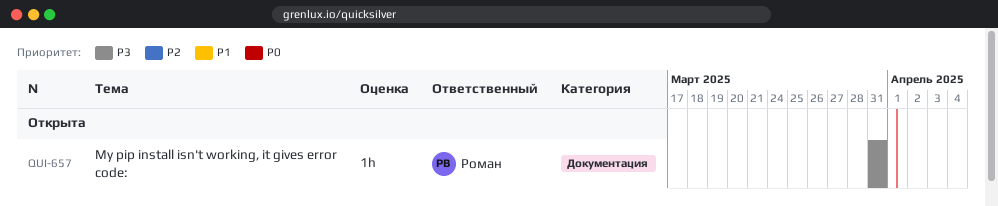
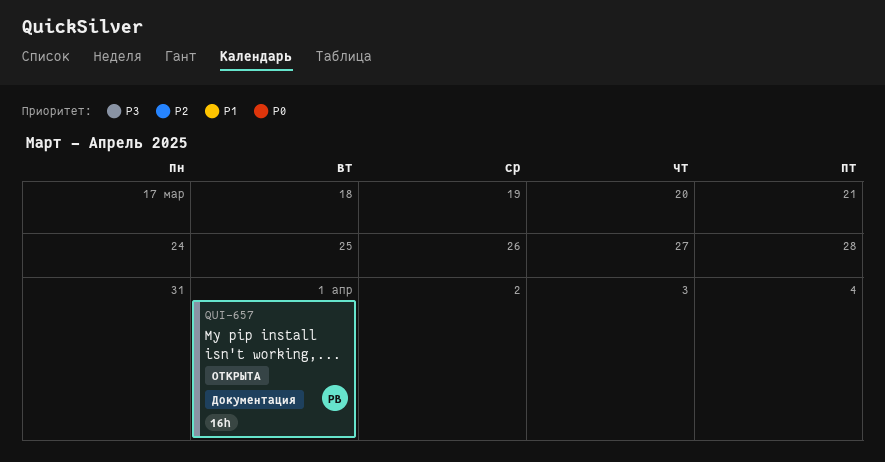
QUI-657, estimate: 1h -> 16h
QUI-657, due: Mar 31 -> Apr 1

